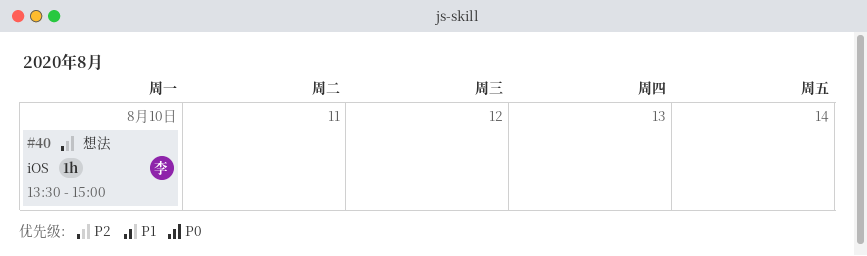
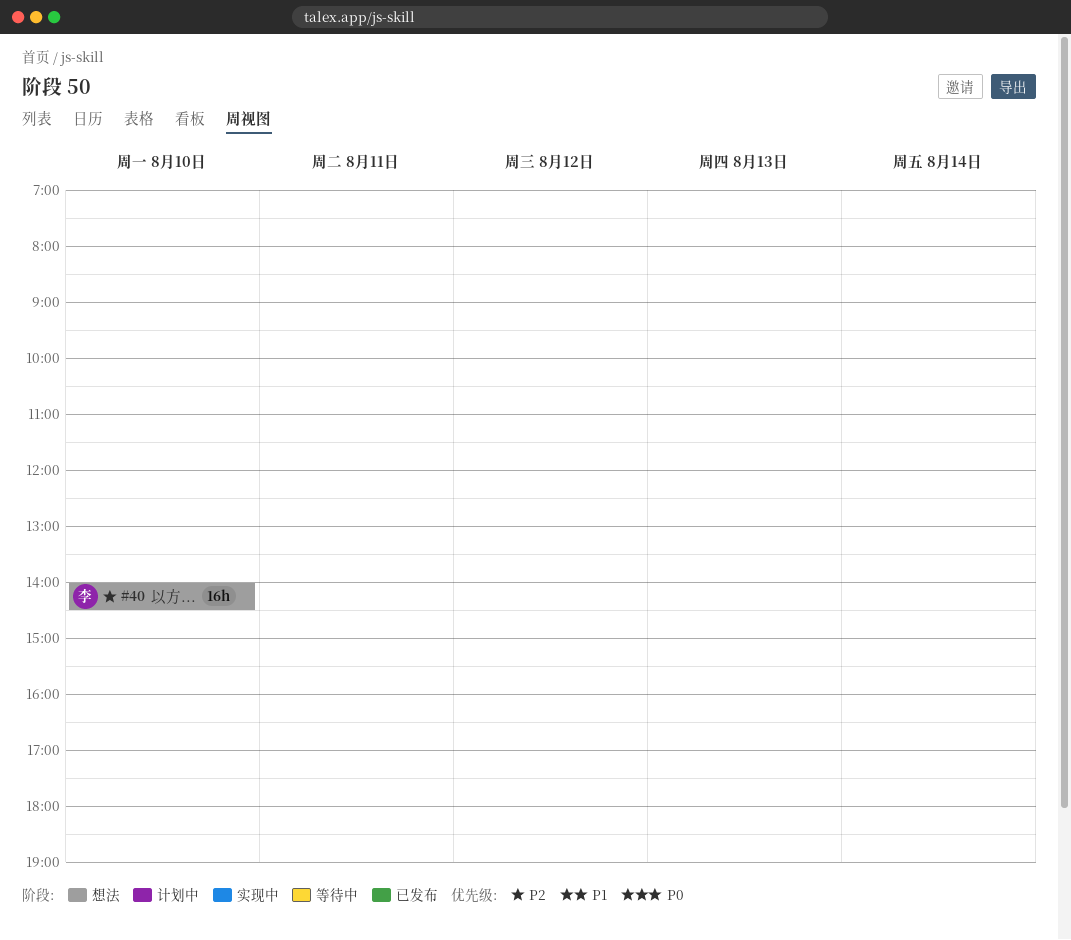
#40, estimate: 1h -> 16h
#40, begins: 13:30 -> 14:00
#40, ends: 15:00 -> 14:30

